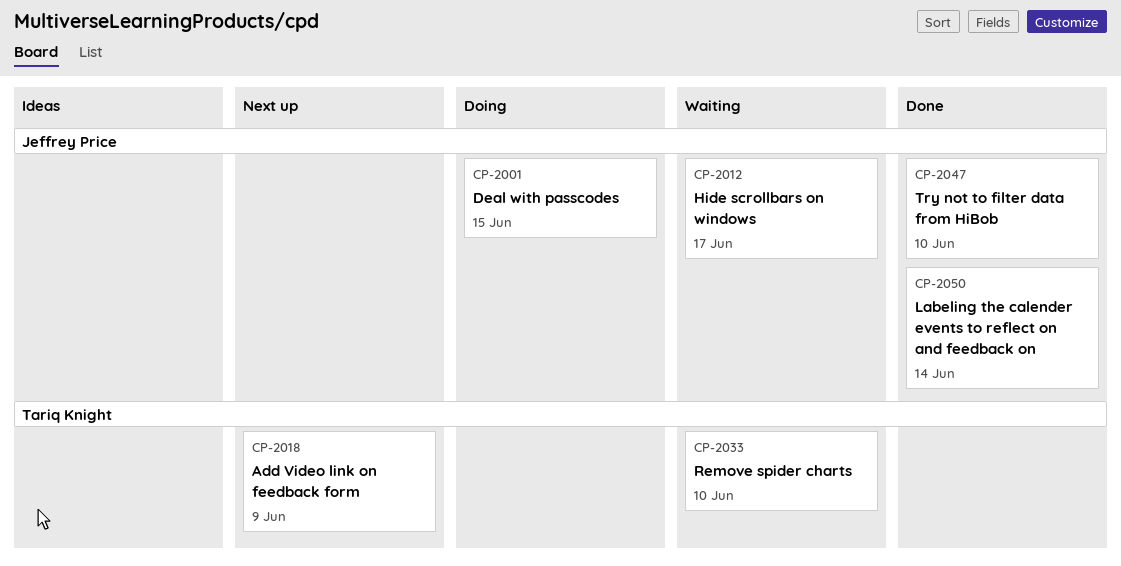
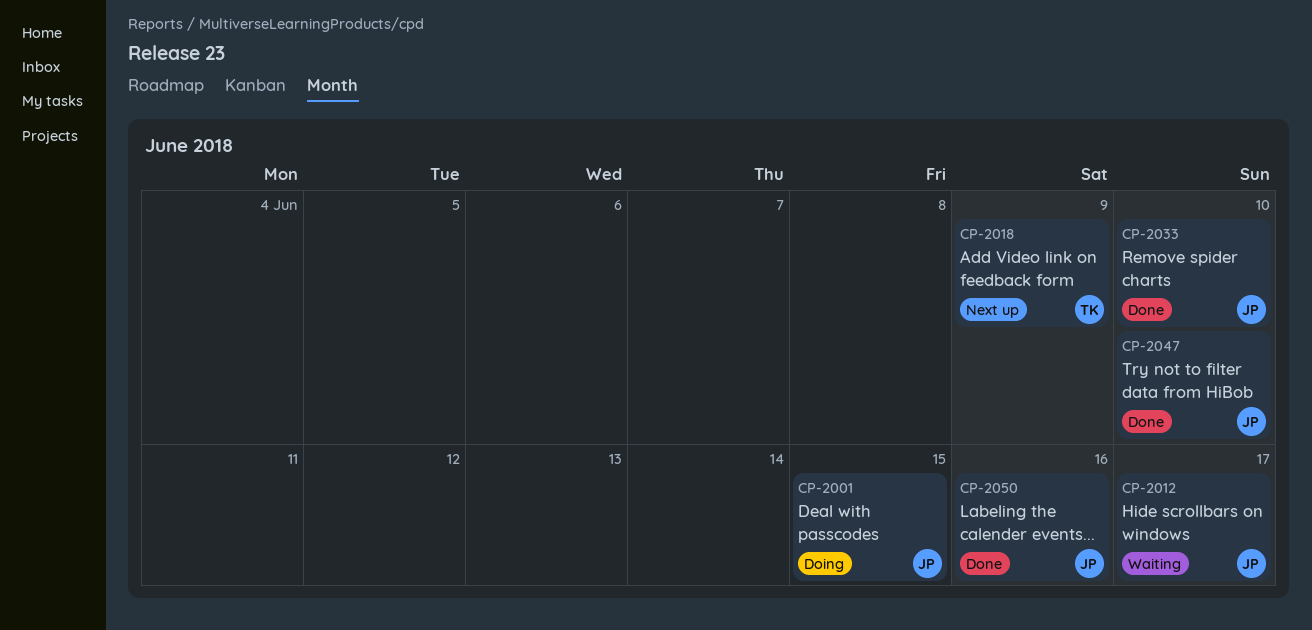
CP-2033, status: Waiting -> Done
CP-2033, owner: Tariq Knight -> Jeffrey Price
CP-2050, due: Jun 14 -> Jun 16

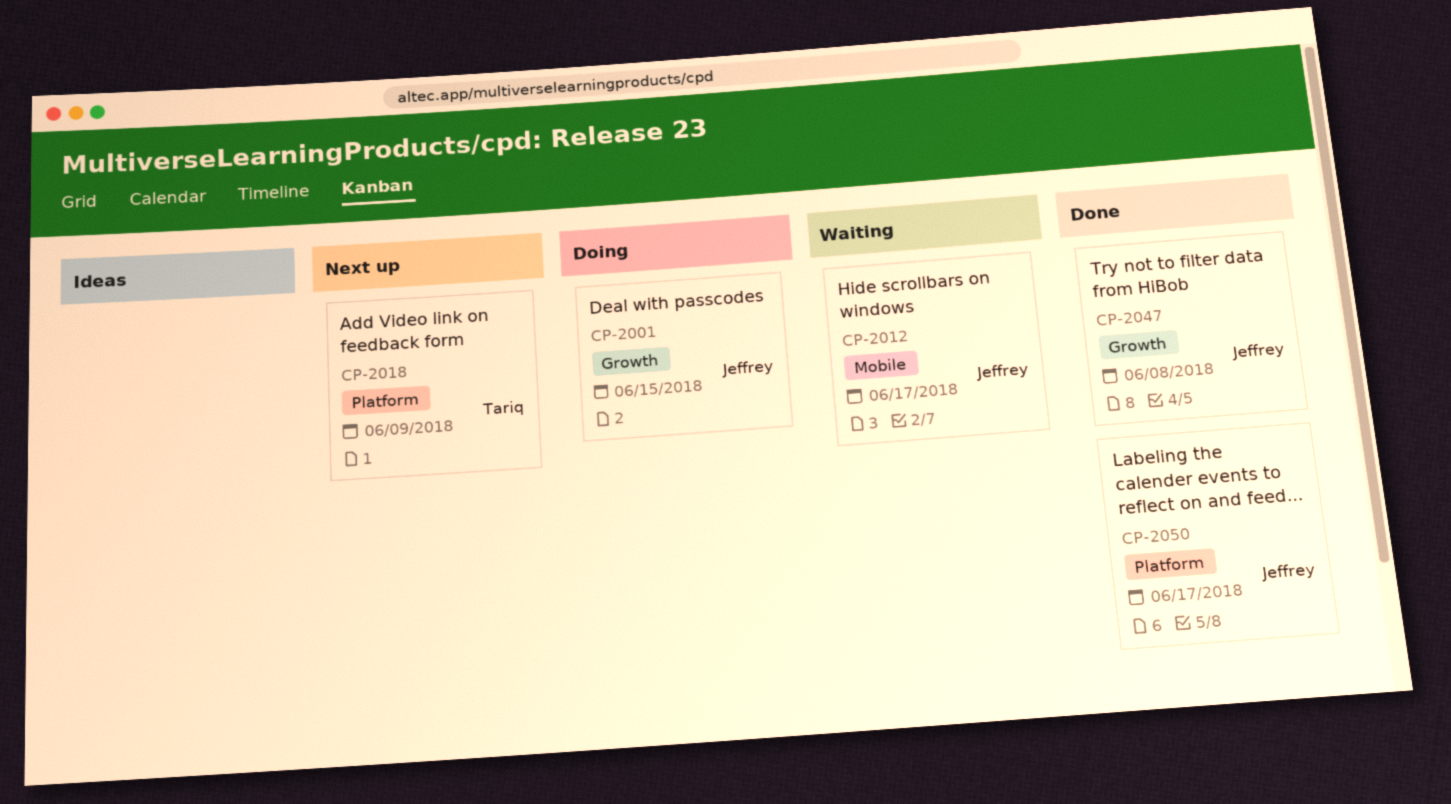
CP-2033: present -> none
CP-2047, due: Jun 10 -> Jun 8
CP-2050, due: Jun 16 -> Jun 17

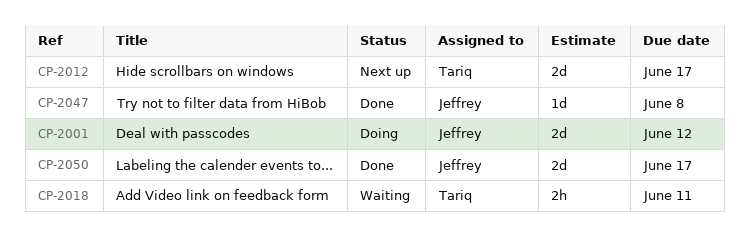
CP-2001, due: Jun 15 -> Jun 12
CP-2012, status: Waiting -> Next up
CP-2012, owner: Jeffrey -> Tariq
CP-2018, status: Next up -> Waiting
CP-2018, due: Jun 9 -> Jun 11

